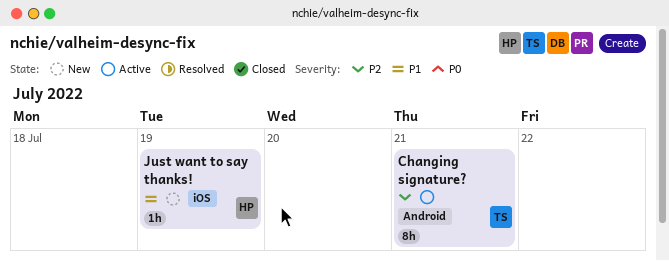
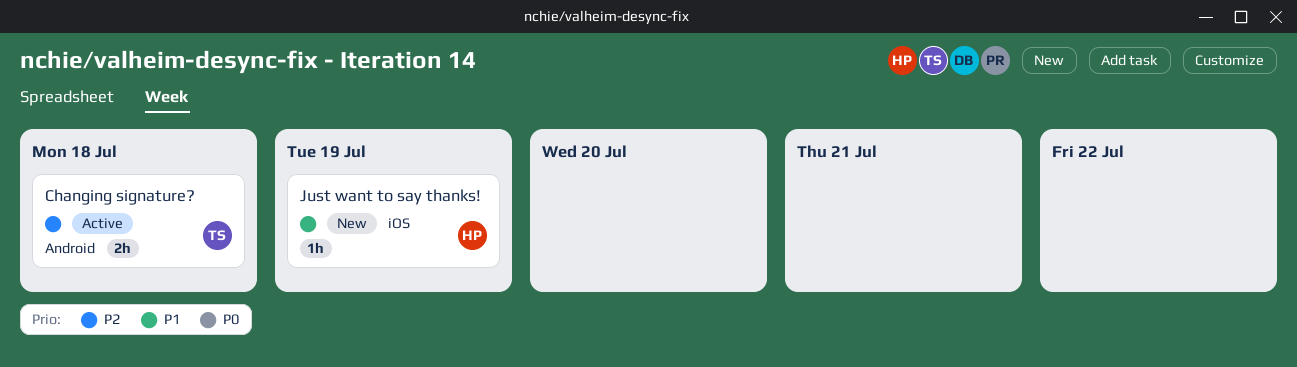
Changing signature?, estimate: 8h -> 2h
Changing signature?, due: Jul 21 -> Jul 18

